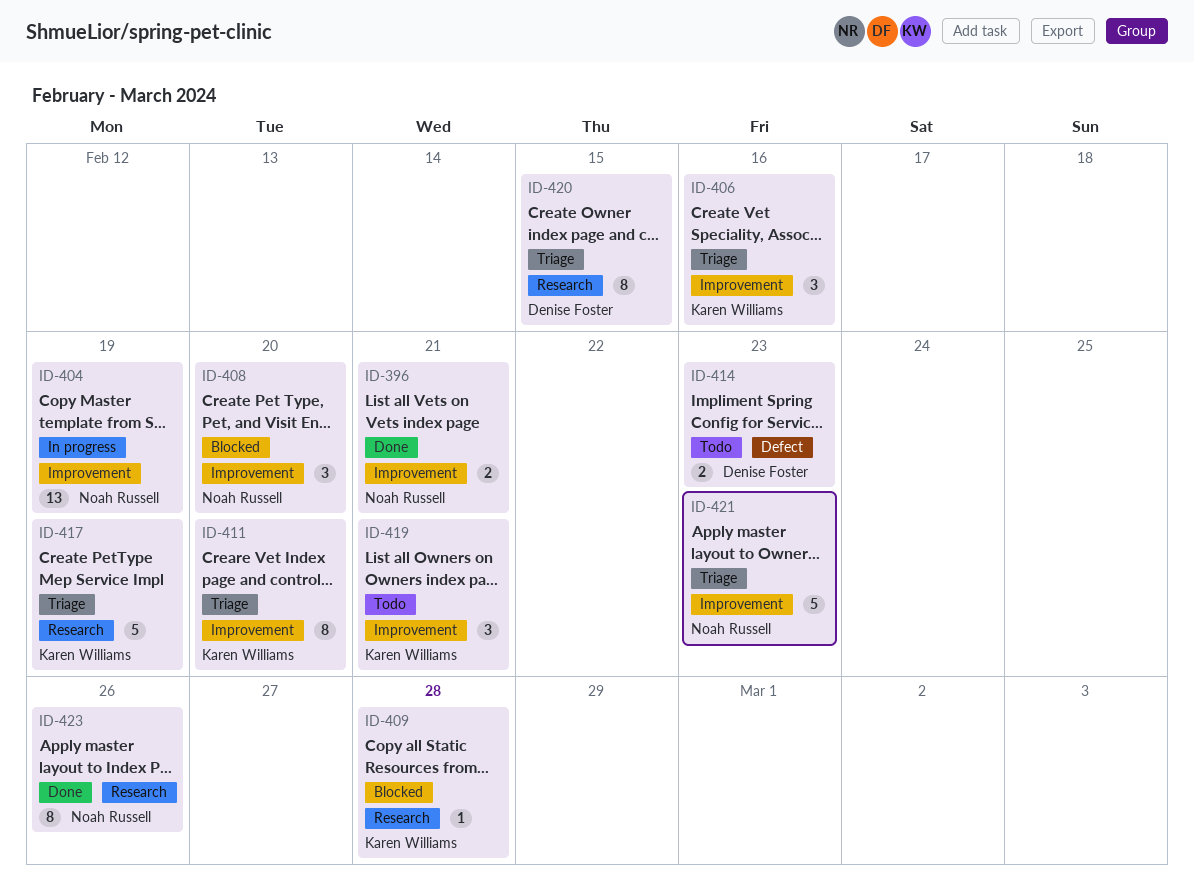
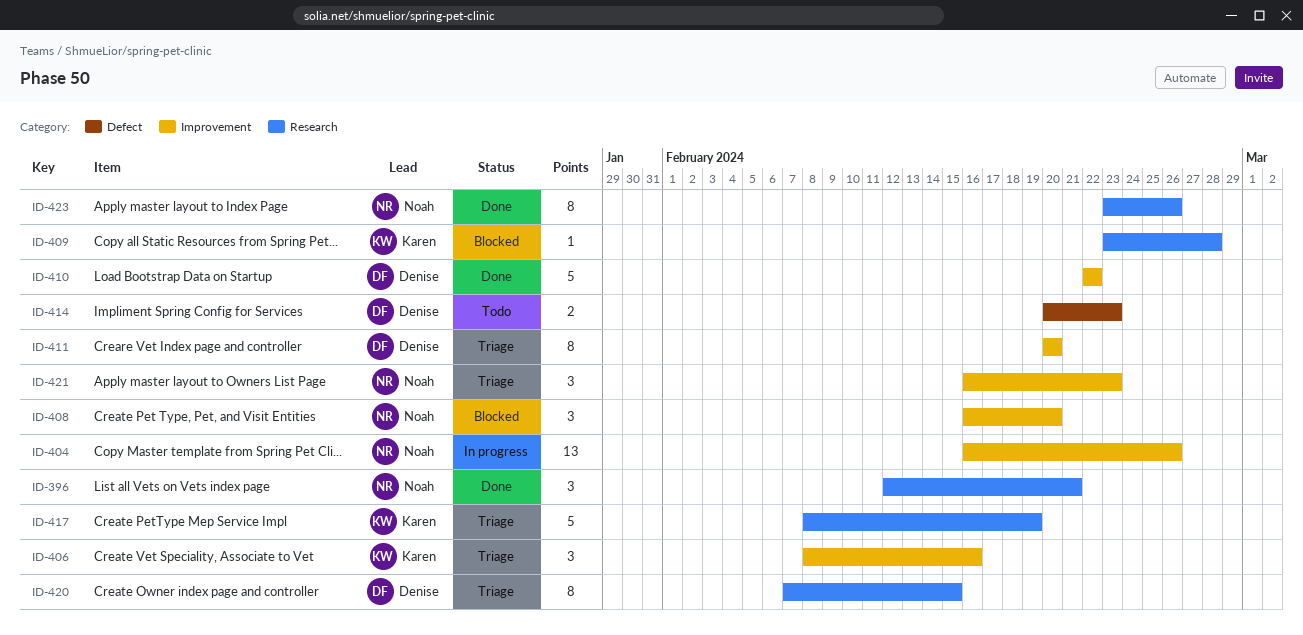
ID-396, label: Improvement -> Research
ID-396, estimate: 2 -> 3
ID-404, due: Feb 19 -> Feb 26
ID-410: none -> present
ID-411, owner: Karen Williams -> Denise Foster
ID-419: present -> none
ID-421, estimate: 5 -> 3

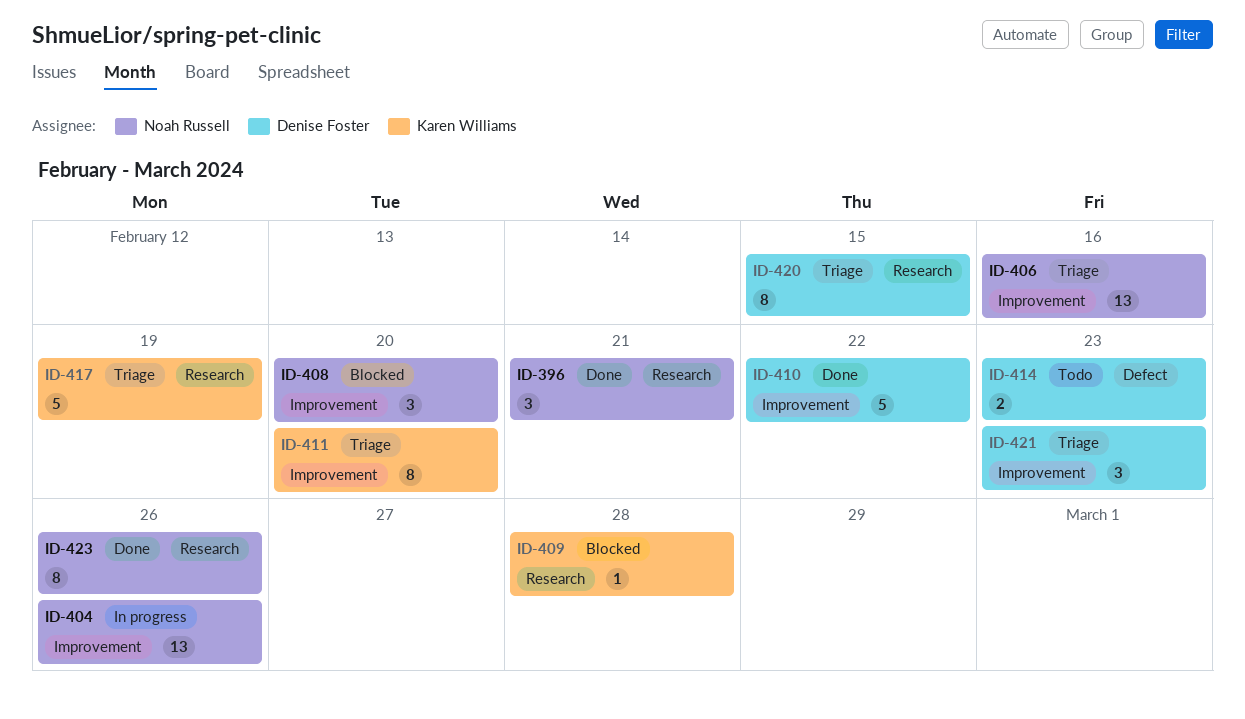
ID-406, owner: Karen Williams -> Noah Russell
ID-406, estimate: 3 -> 13
ID-411, owner: Denise Foster -> Karen Williams
ID-421, owner: Noah Russell -> Denise Foster

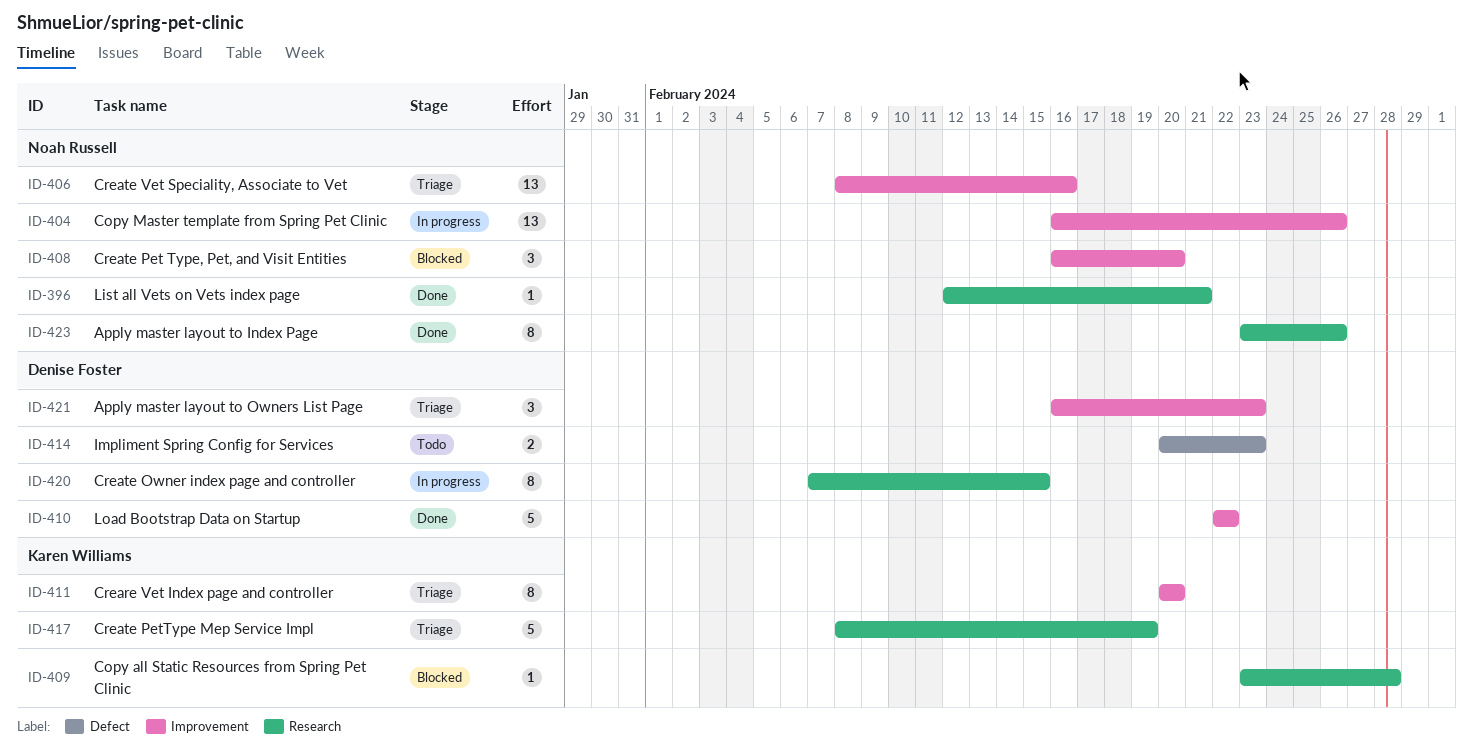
ID-396, estimate: 3 -> 1
ID-420, status: Triage -> In progress

